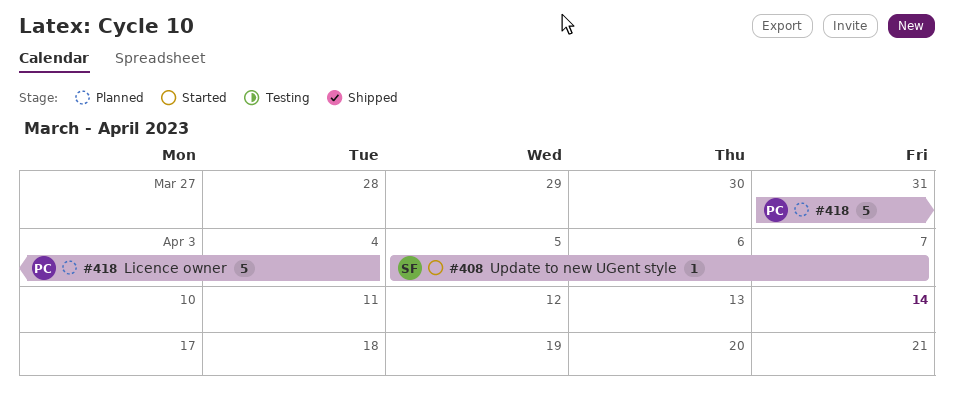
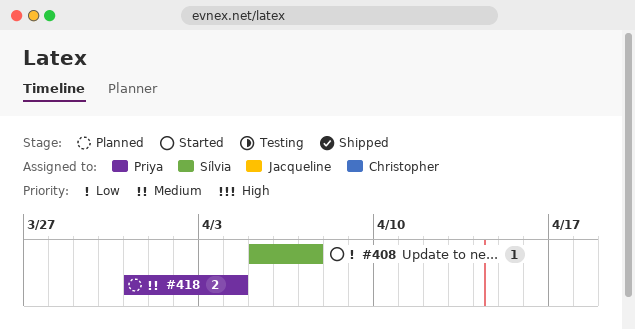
#418, estimate: 5 -> 2

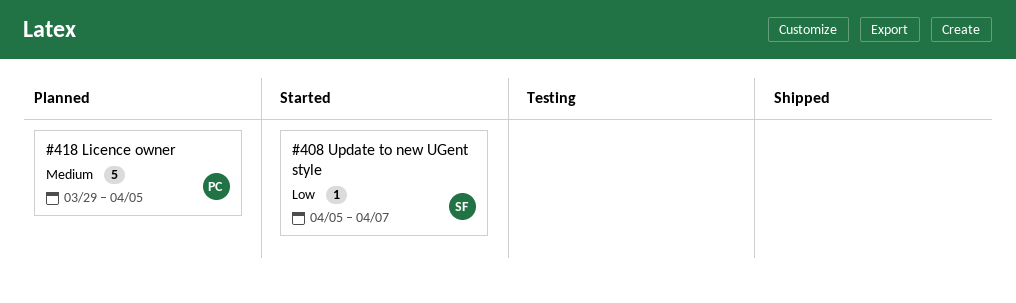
#418, estimate: 2 -> 5
#418, start: Mar 31 -> Mar 29
#418, due: Apr 4 -> Apr 5

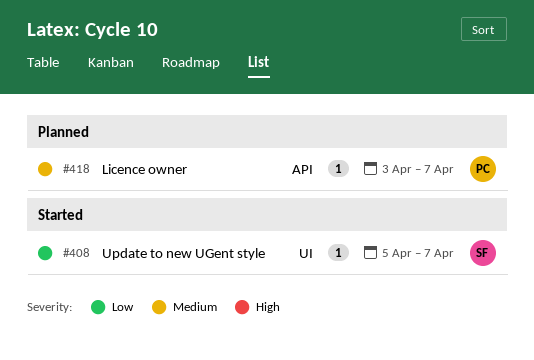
#418, estimate: 5 -> 1
#418, start: Mar 29 -> Apr 3
#418, due: Apr 5 -> Apr 7

